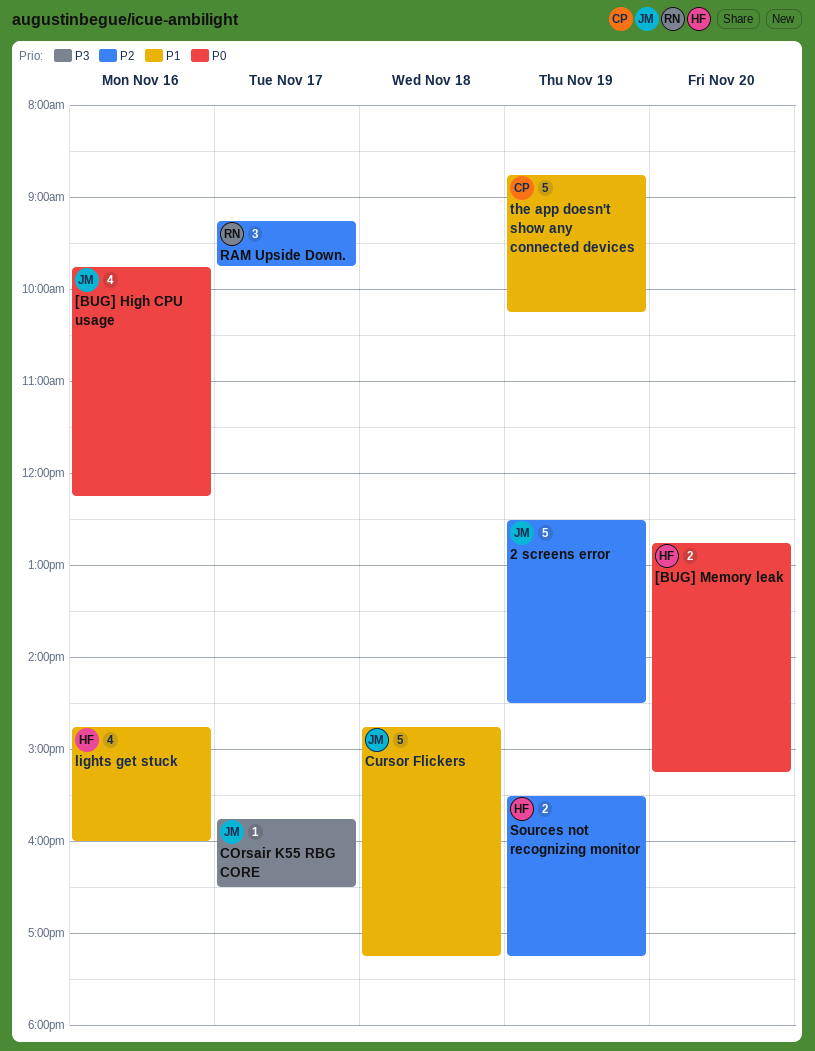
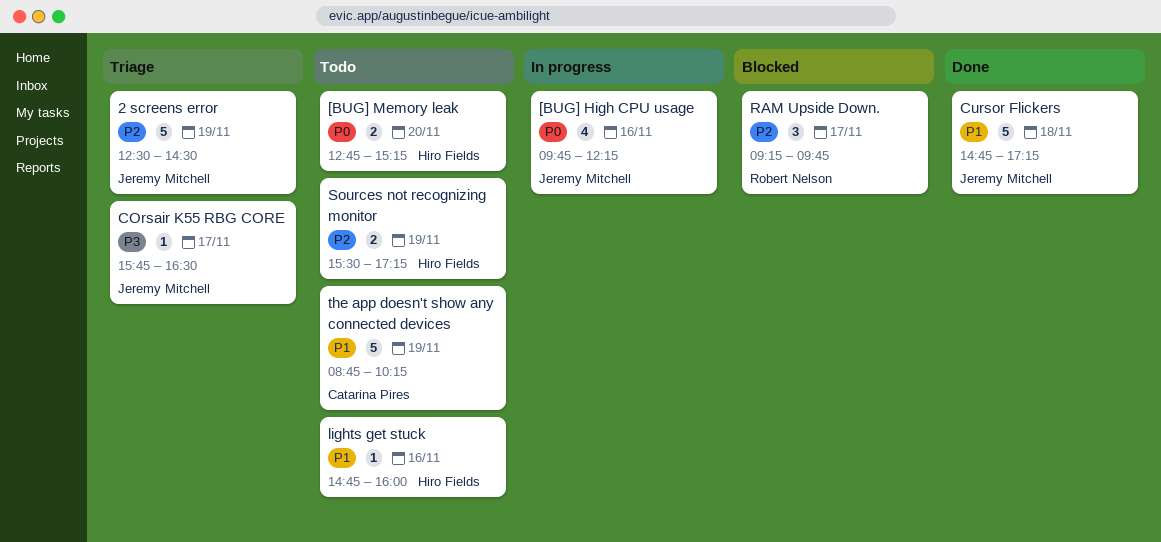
lights get stuck, estimate: 4 -> 1

